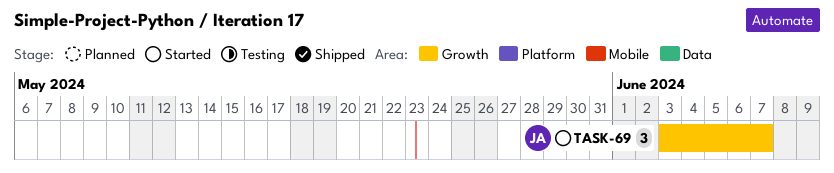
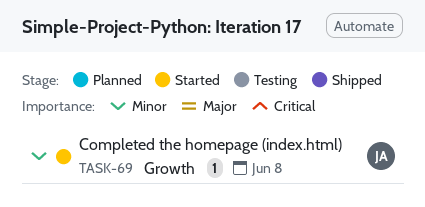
TASK-69, estimate: 3 -> 1
TASK-69, due: Jun 7 -> Jun 8

